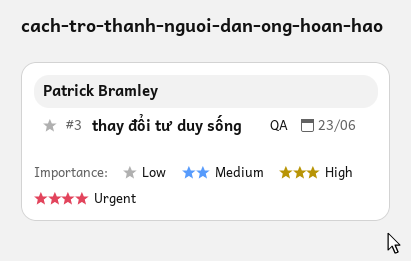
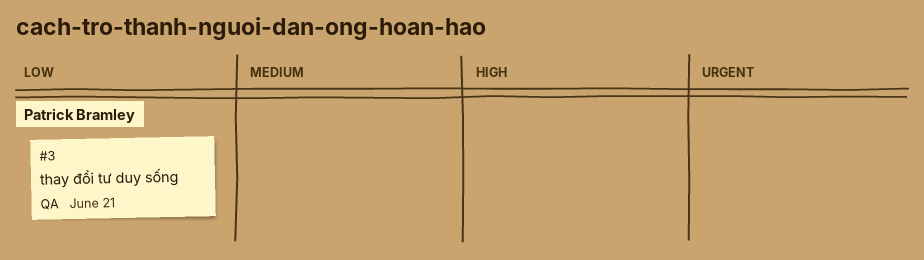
#3, due: Jun 23 -> Jun 21

